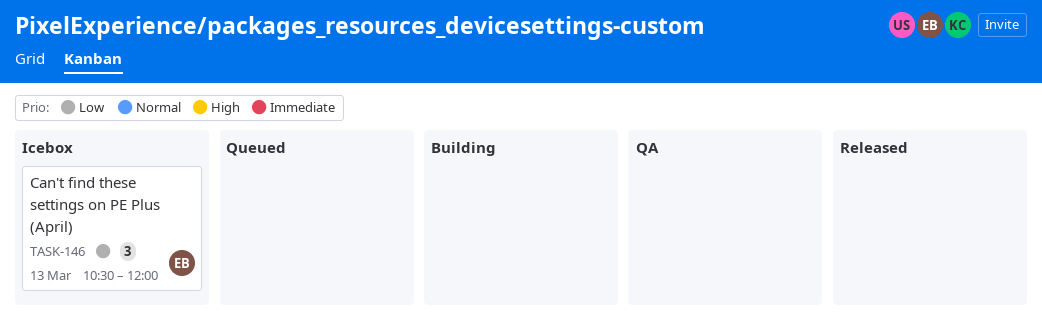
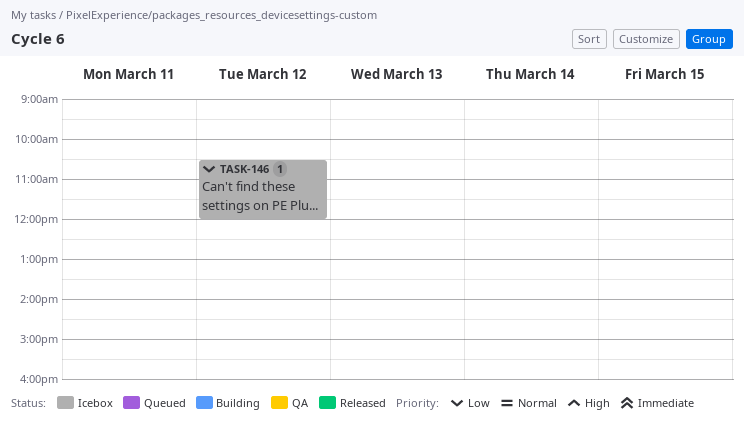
TASK-146, estimate: 3 -> 1
TASK-146, day: Mar 13 -> Mar 12

